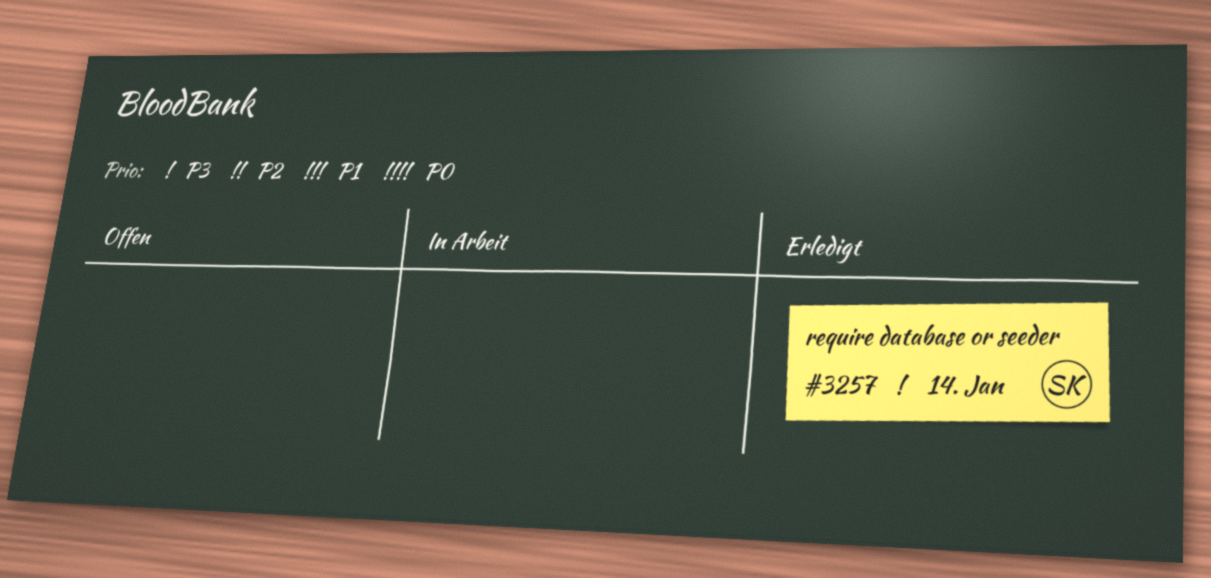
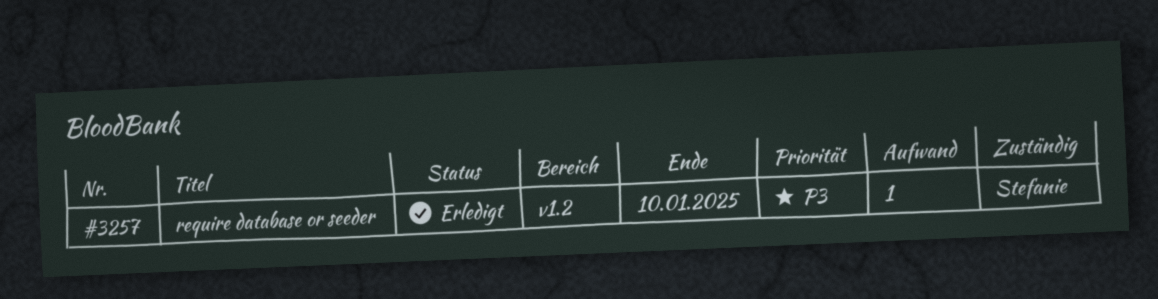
#3257, due: Jan 14 -> Jan 10

